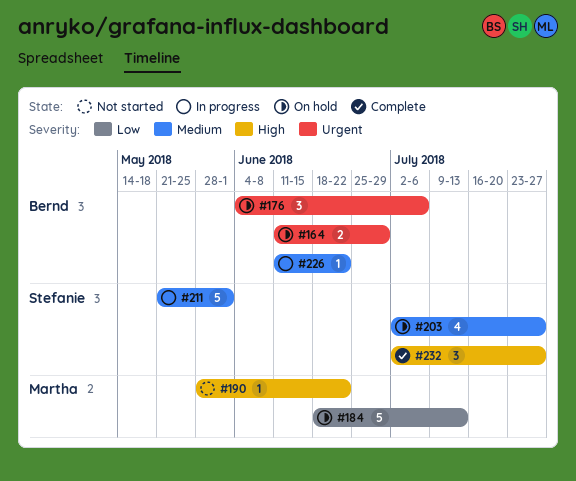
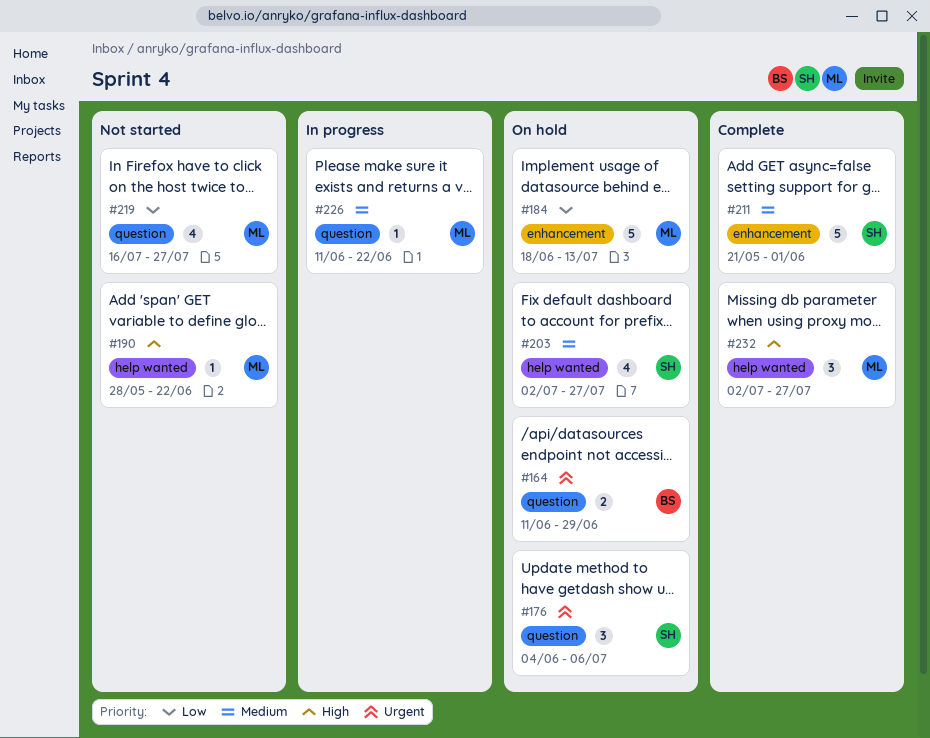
#176, owner: Bernd -> Stefanie
#211, status: In progress -> Complete
#219: none -> present
#226, owner: Bernd -> Martha
#232, owner: Stefanie -> Martha

